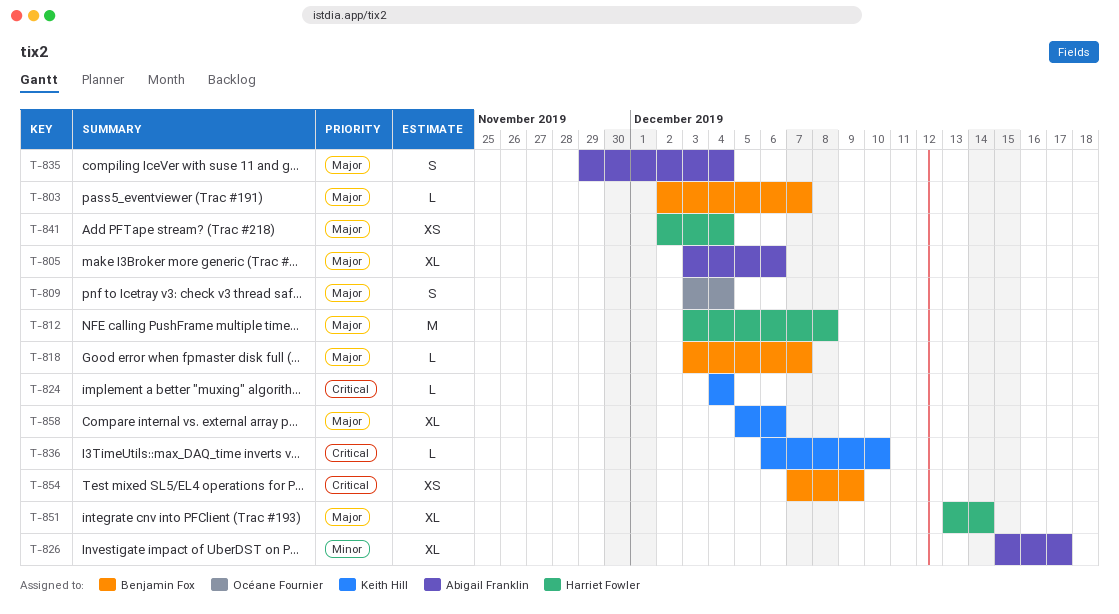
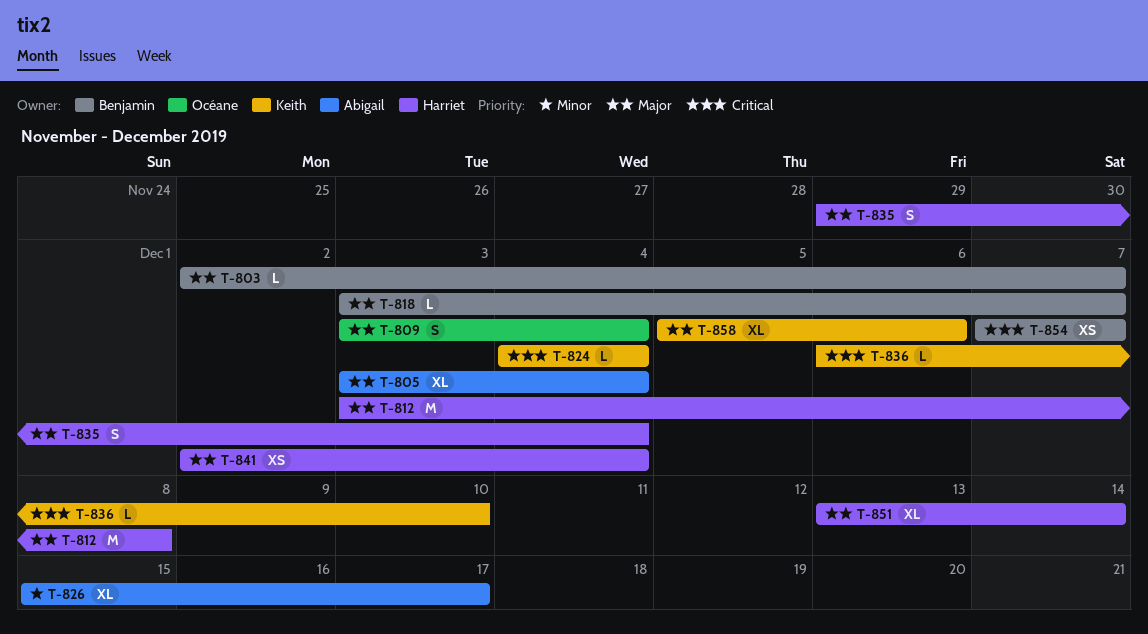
T-805, due: Dec 6 -> Dec 4
T-835, owner: Abigail Franklin -> Harriet Fowler
T-854, due: Dec 9 -> Dec 7

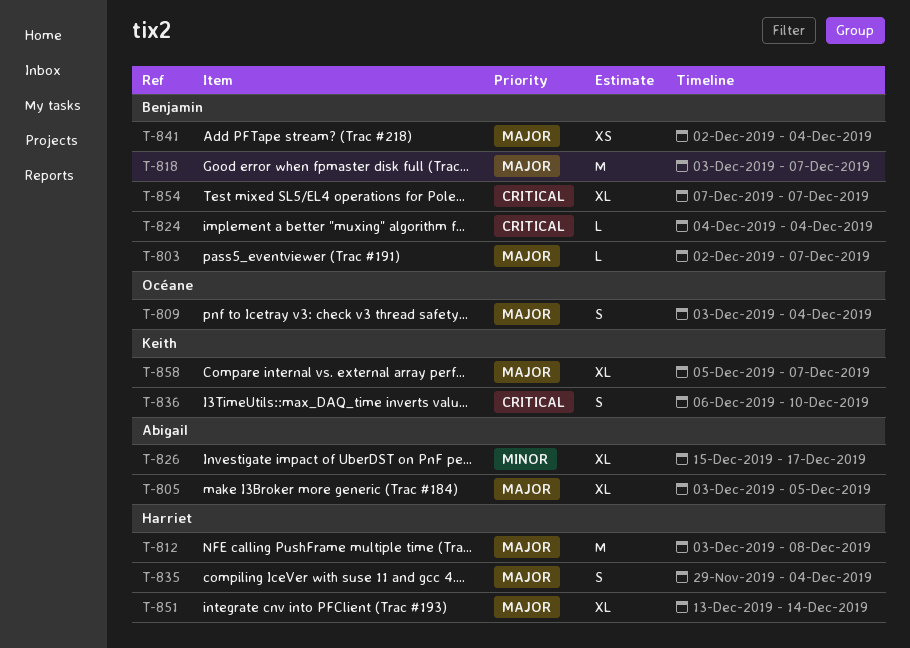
T-805, due: Dec 4 -> Dec 5
T-818, estimate: L -> M
T-824, owner: Keith -> Benjamin
T-836, estimate: L -> S
T-841, owner: Harriet -> Benjamin
T-854, estimate: XS -> XL
T-858, due: Dec 6 -> Dec 7

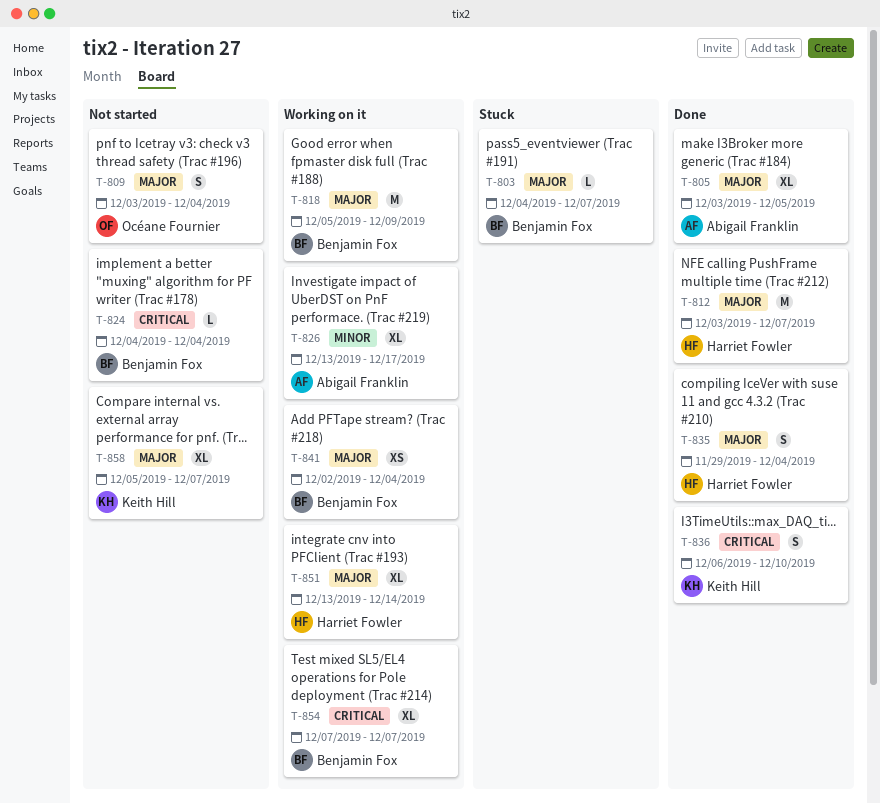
T-803, start: Dec 2 -> Dec 4
T-812, due: Dec 8 -> Dec 7
T-818, start: Dec 3 -> Dec 5
T-818, due: Dec 7 -> Dec 9
T-826, start: Dec 15 -> Dec 13

